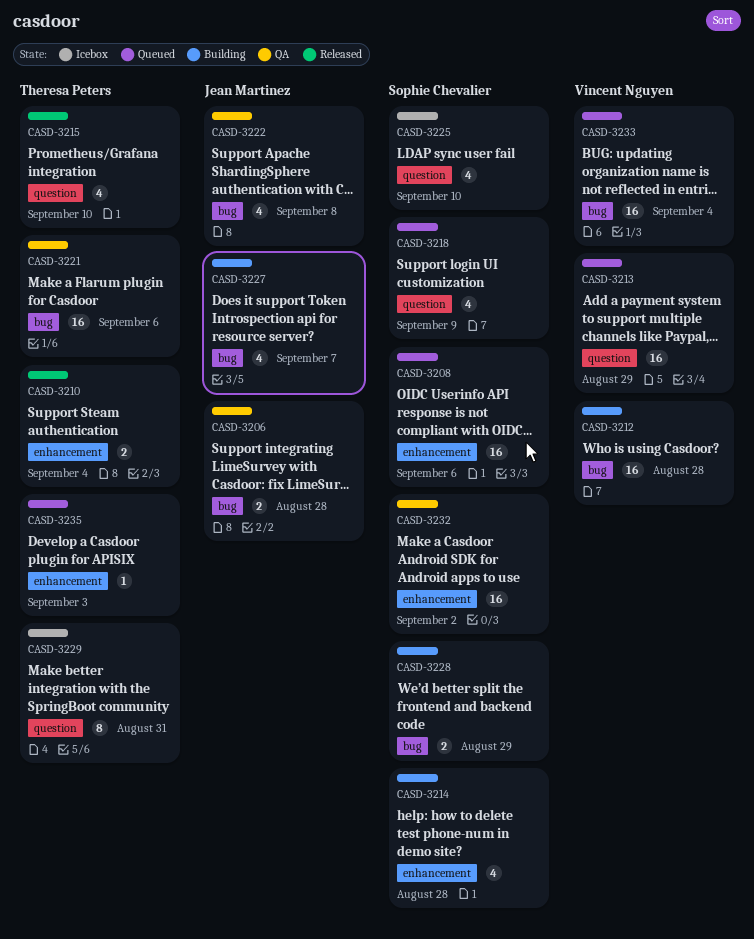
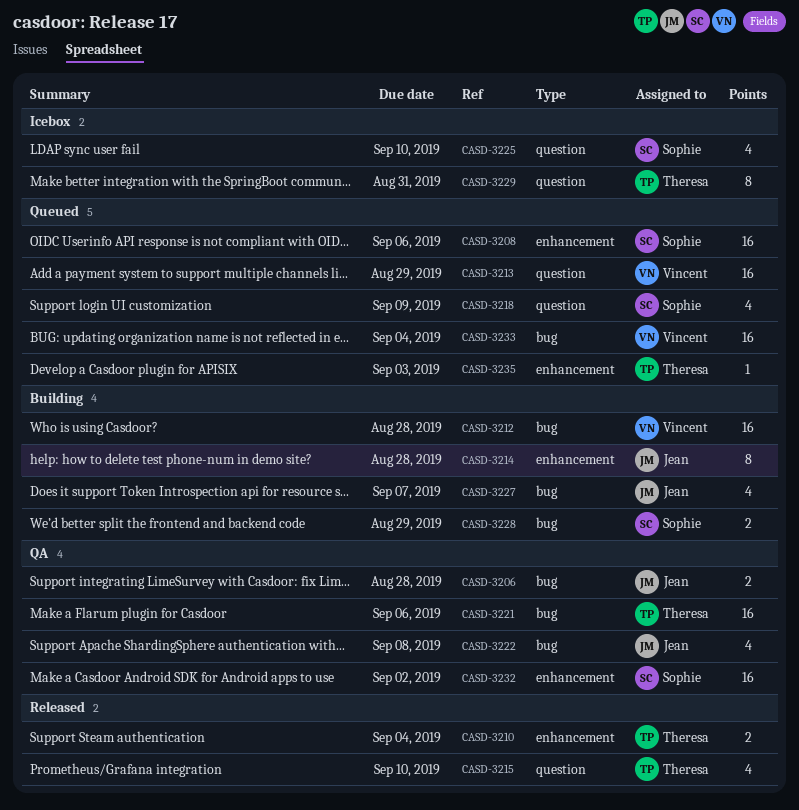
CASD-3214, owner: Sophie Chevalier -> Jean Martinez
CASD-3214, estimate: 4 -> 8

